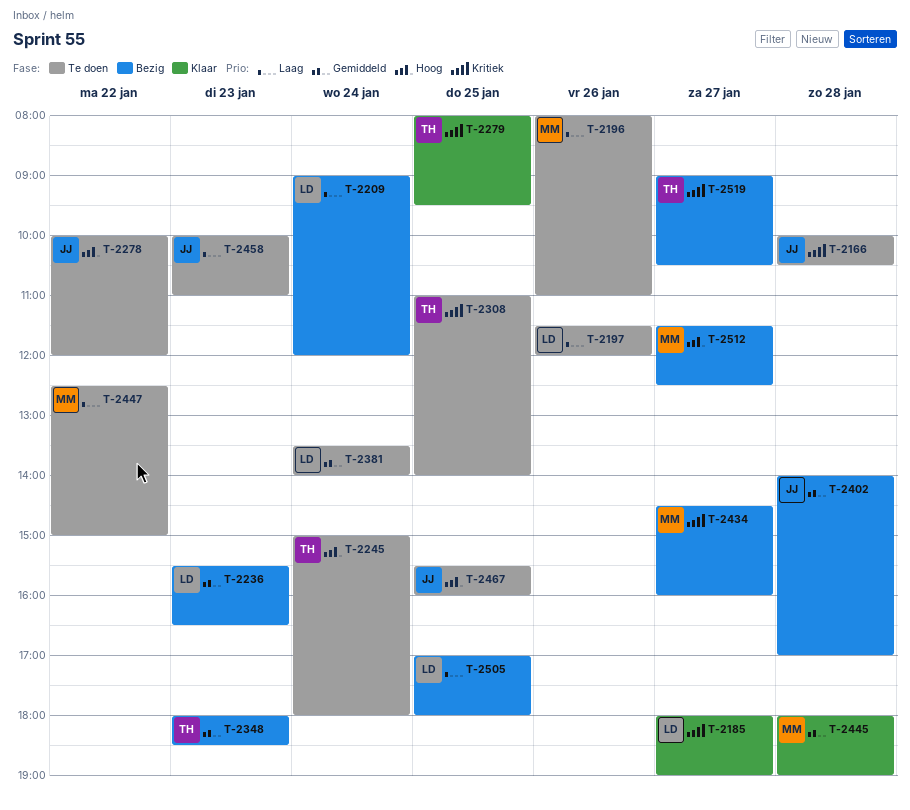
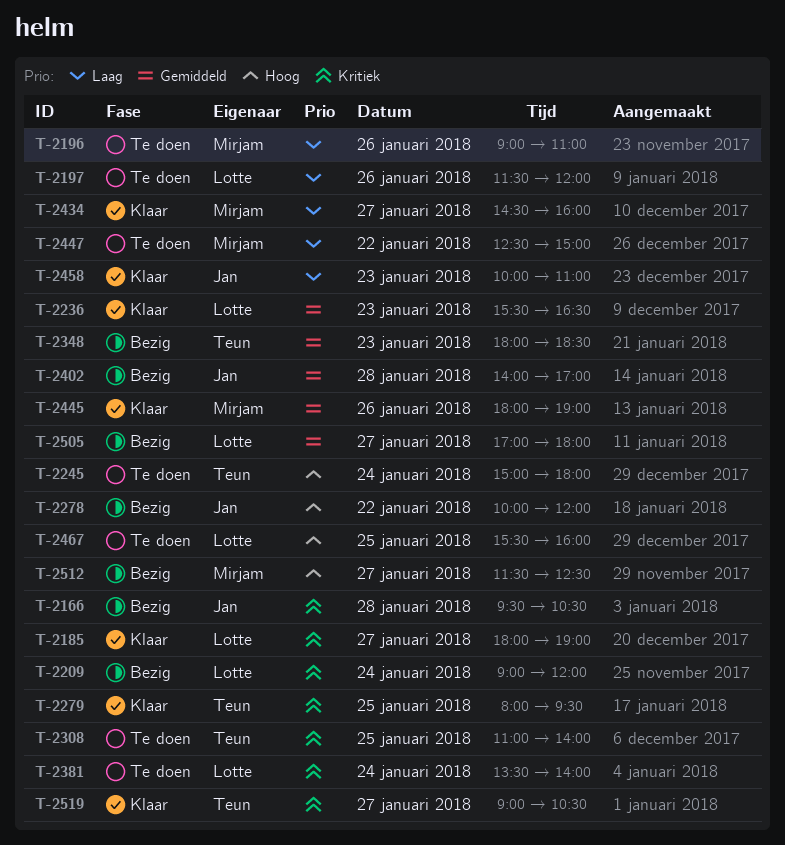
T-2166, status: Te doen -> Bezig
T-2166, begins: 10:00 -> 09:30
T-2196, begins: 08:00 -> 09:00
T-2209, priority: Laag -> Kritiek
T-2236, status: Bezig -> Klaar
T-2278, status: Te doen -> Bezig
T-2381, priority: Gemiddeld -> Kritiek
T-2434, status: Bezig -> Klaar
T-2434, priority: Kritiek -> Laag
T-2445, day: Jan 28 -> Jan 26
T-2458, status: Te doen -> Klaar
T-2467, owner: Jan -> Lotte
T-2505, priority: Laag -> Gemiddeld
T-2505, day: Jan 25 -> Jan 27
T-2519, status: Bezig -> Klaar

